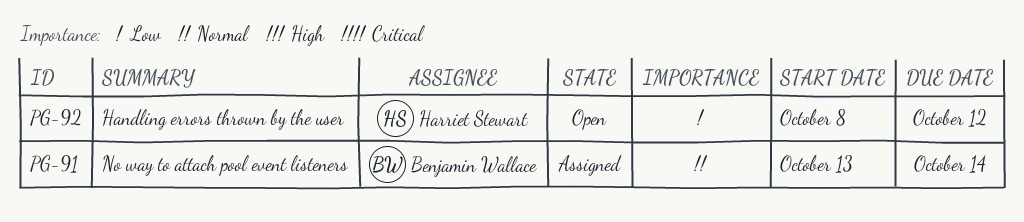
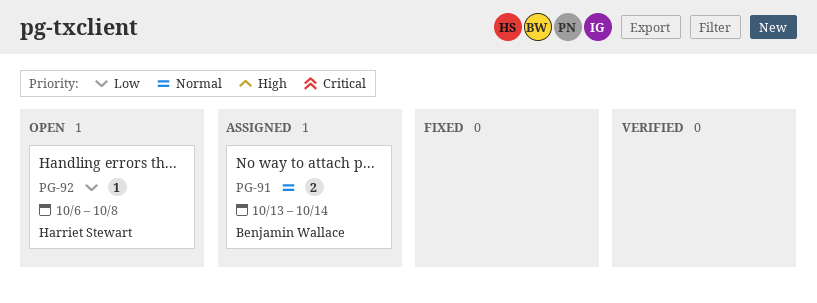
PG-92, start: Oct 8 -> Oct 6
PG-92, due: Oct 12 -> Oct 8

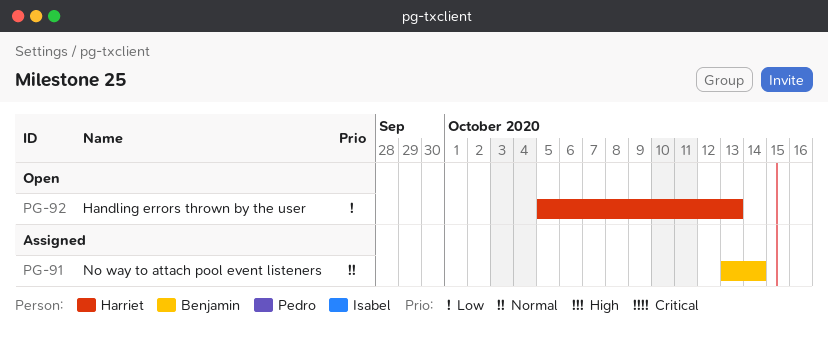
PG-92, start: Oct 6 -> Oct 5
PG-92, due: Oct 8 -> Oct 13

